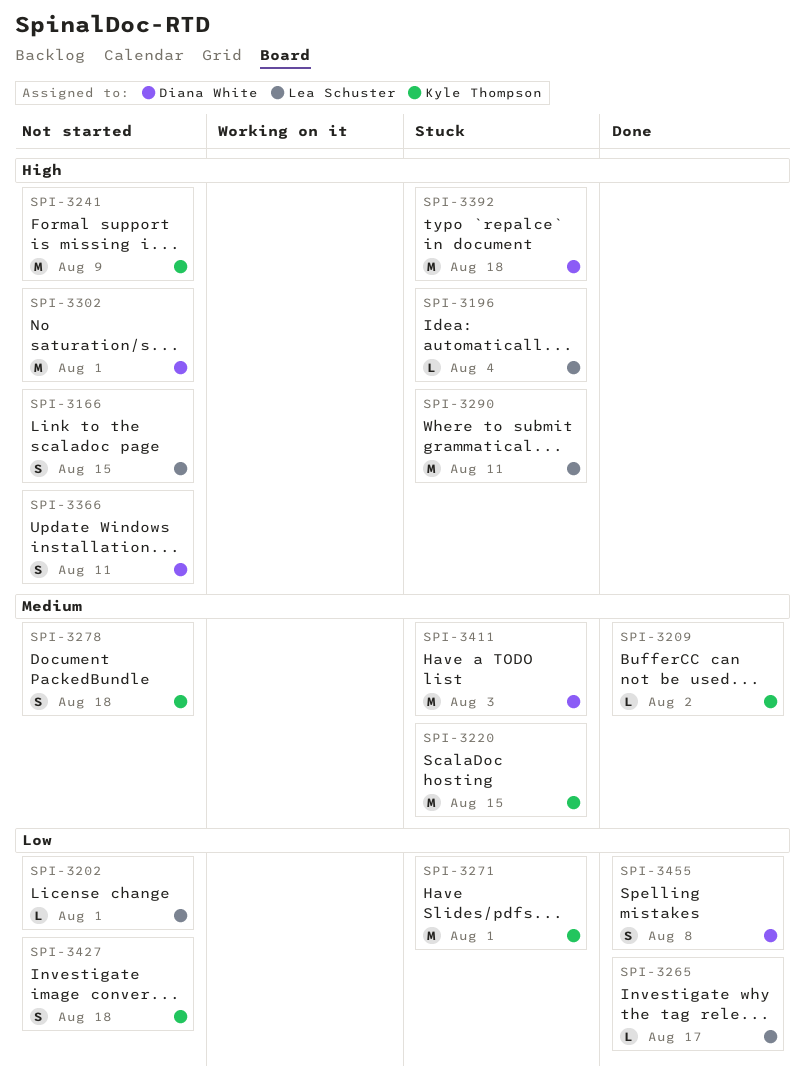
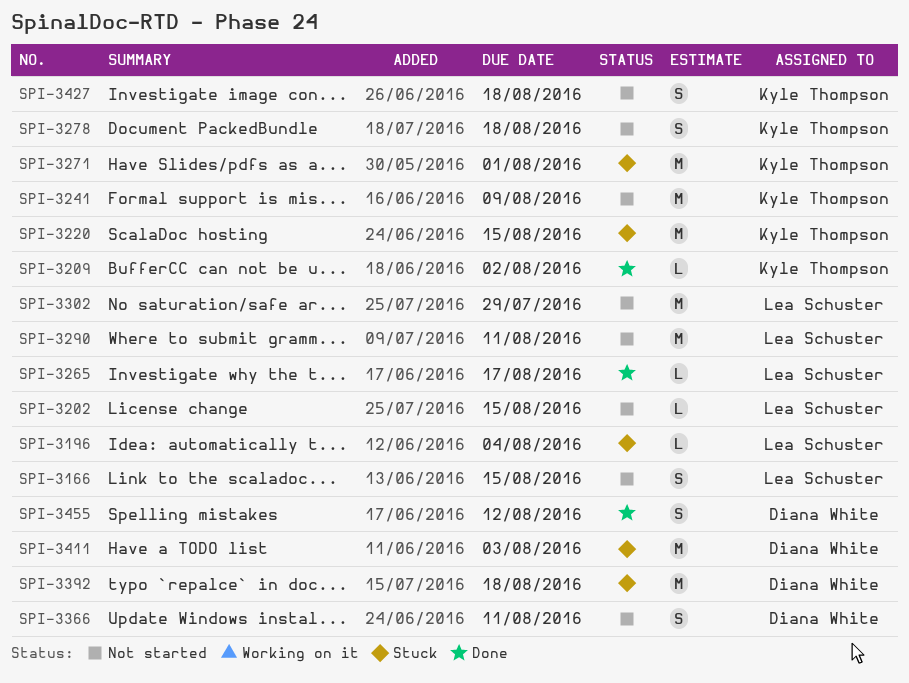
SPI-3202, due: Aug 1 -> Aug 15
SPI-3290, status: Stuck -> Not started
SPI-3302, owner: Diana White -> Lea Schuster
SPI-3302, due: Aug 1 -> Jul 29
SPI-3455, due: Aug 8 -> Aug 12

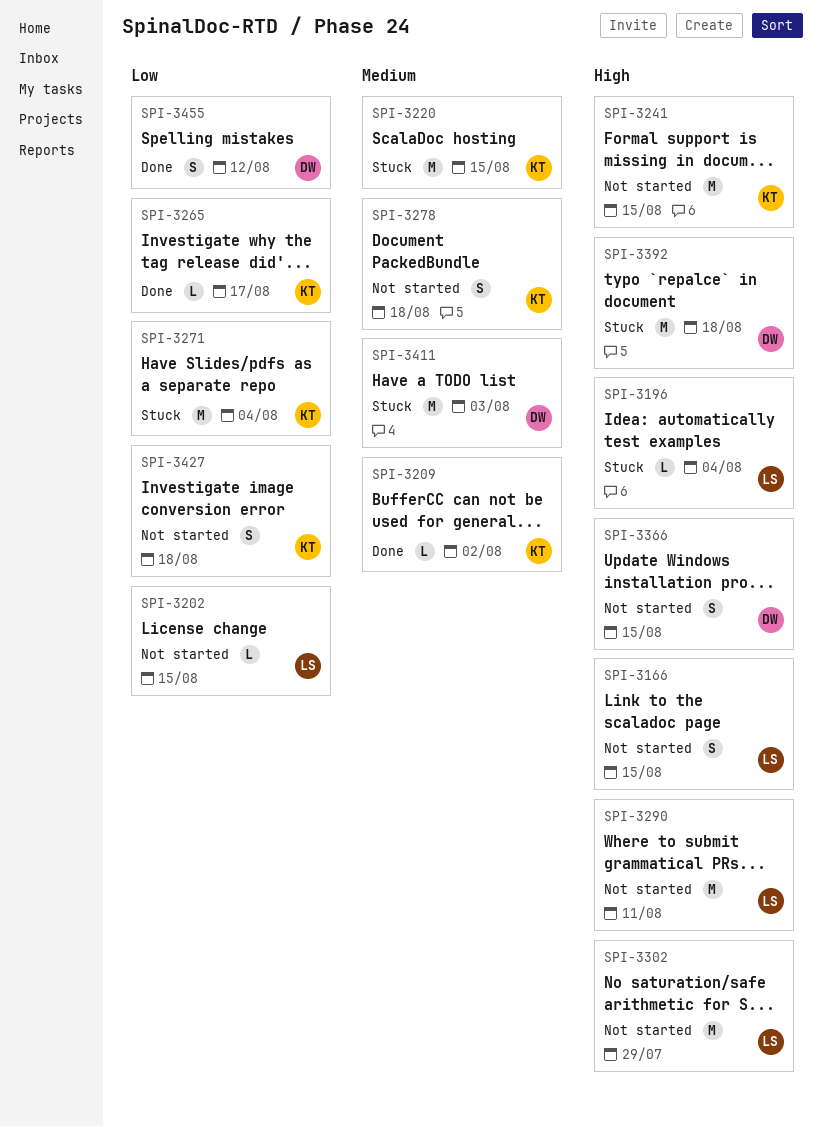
SPI-3241, due: Aug 9 -> Aug 15
SPI-3265, owner: Lea Schuster -> Kyle Thompson
SPI-3271, due: Aug 1 -> Aug 4
SPI-3366, due: Aug 11 -> Aug 15

